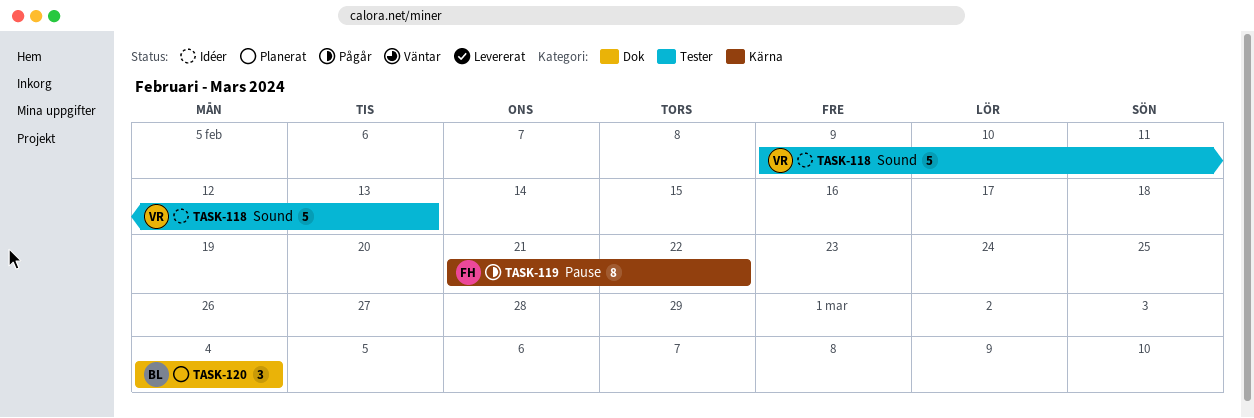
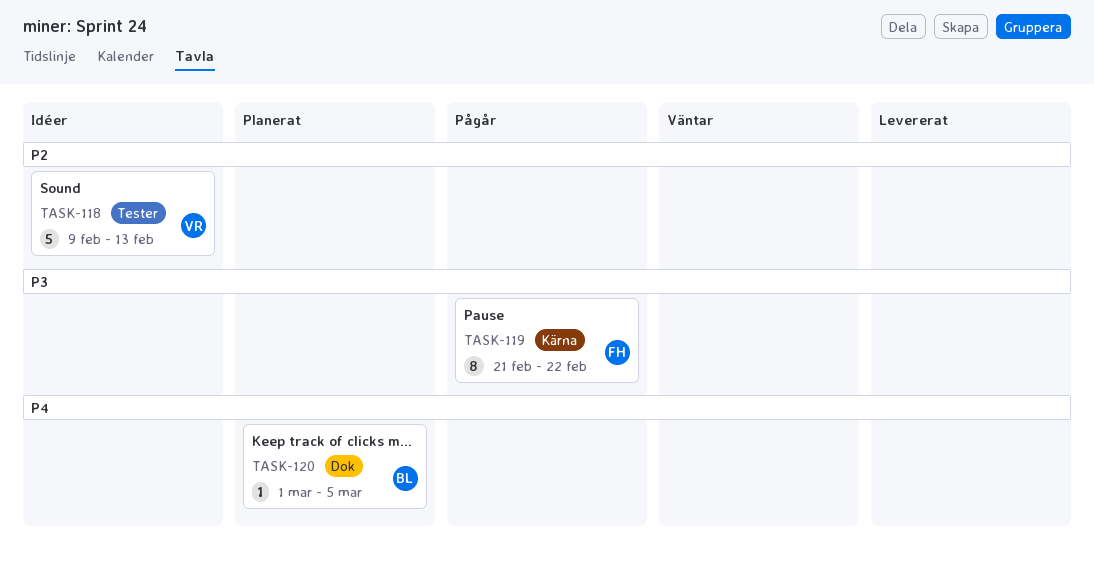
TASK-120, estimate: 3 -> 1
TASK-120, start: Mar 4 -> Mar 1
TASK-120, due: Mar 4 -> Mar 5

